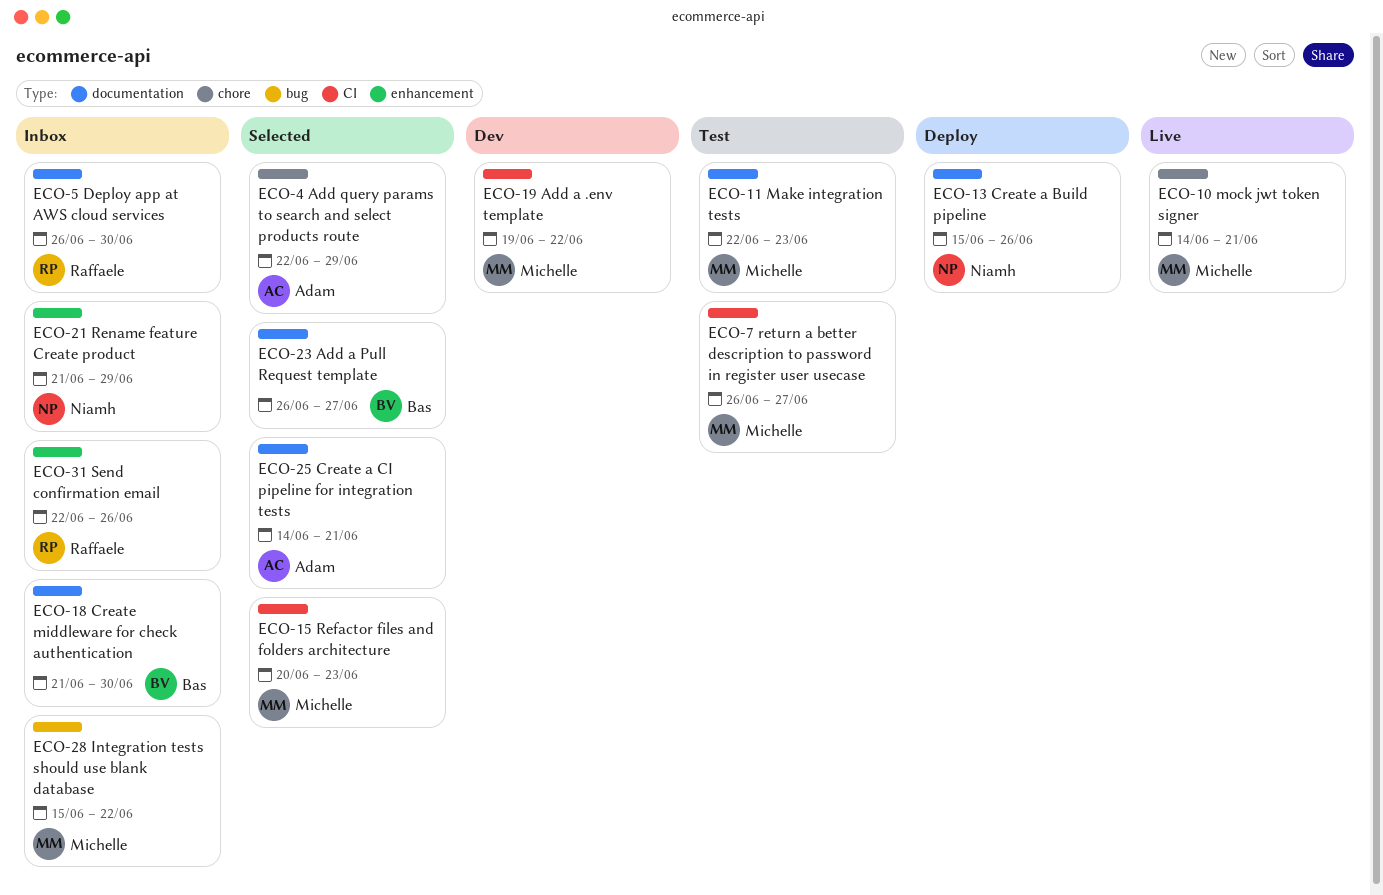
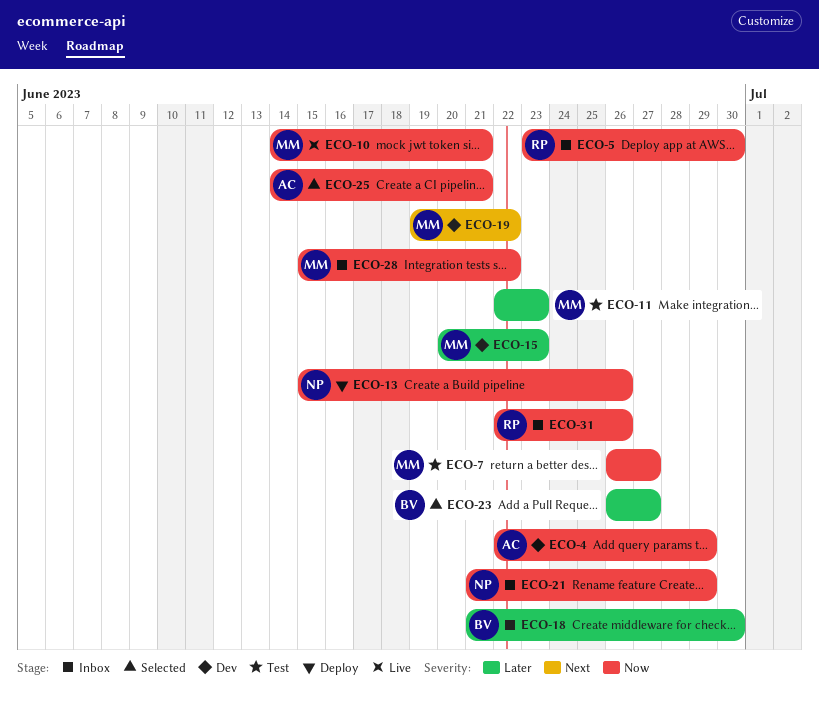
ECO-4, status: Selected -> Dev
ECO-5, start: Jun 26 -> Jun 23
ECO-15, status: Selected -> Dev

